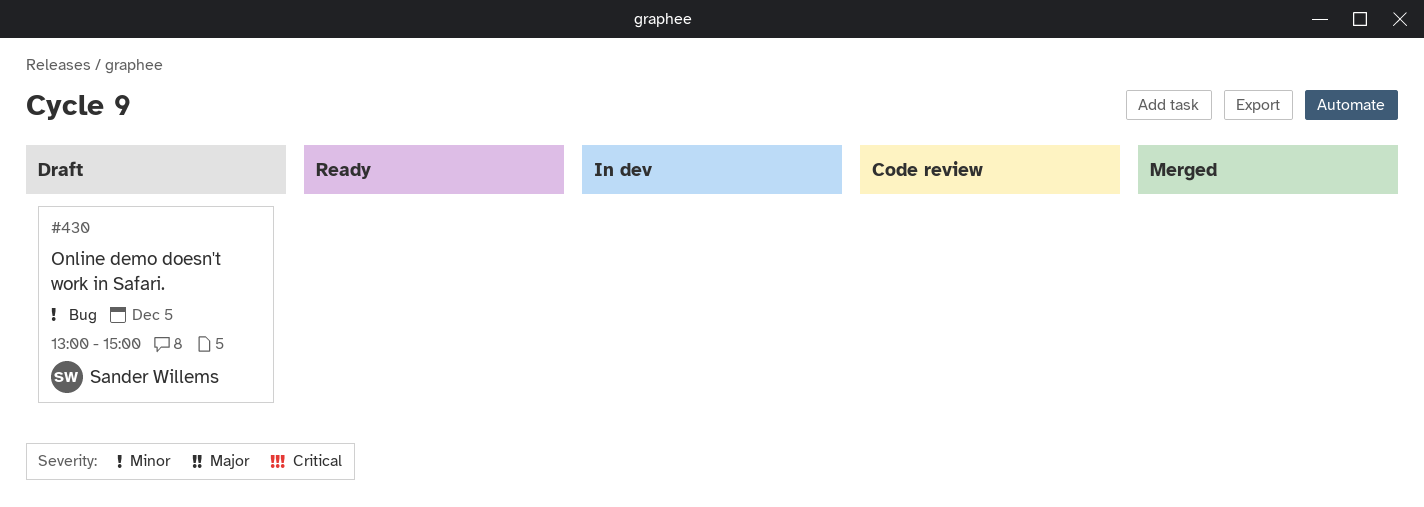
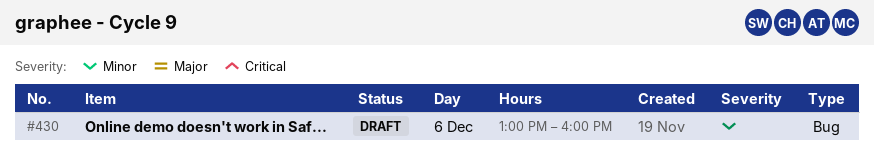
#430, day: Dec 5 -> Dec 6
#430, ends: 15:00 -> 16:00

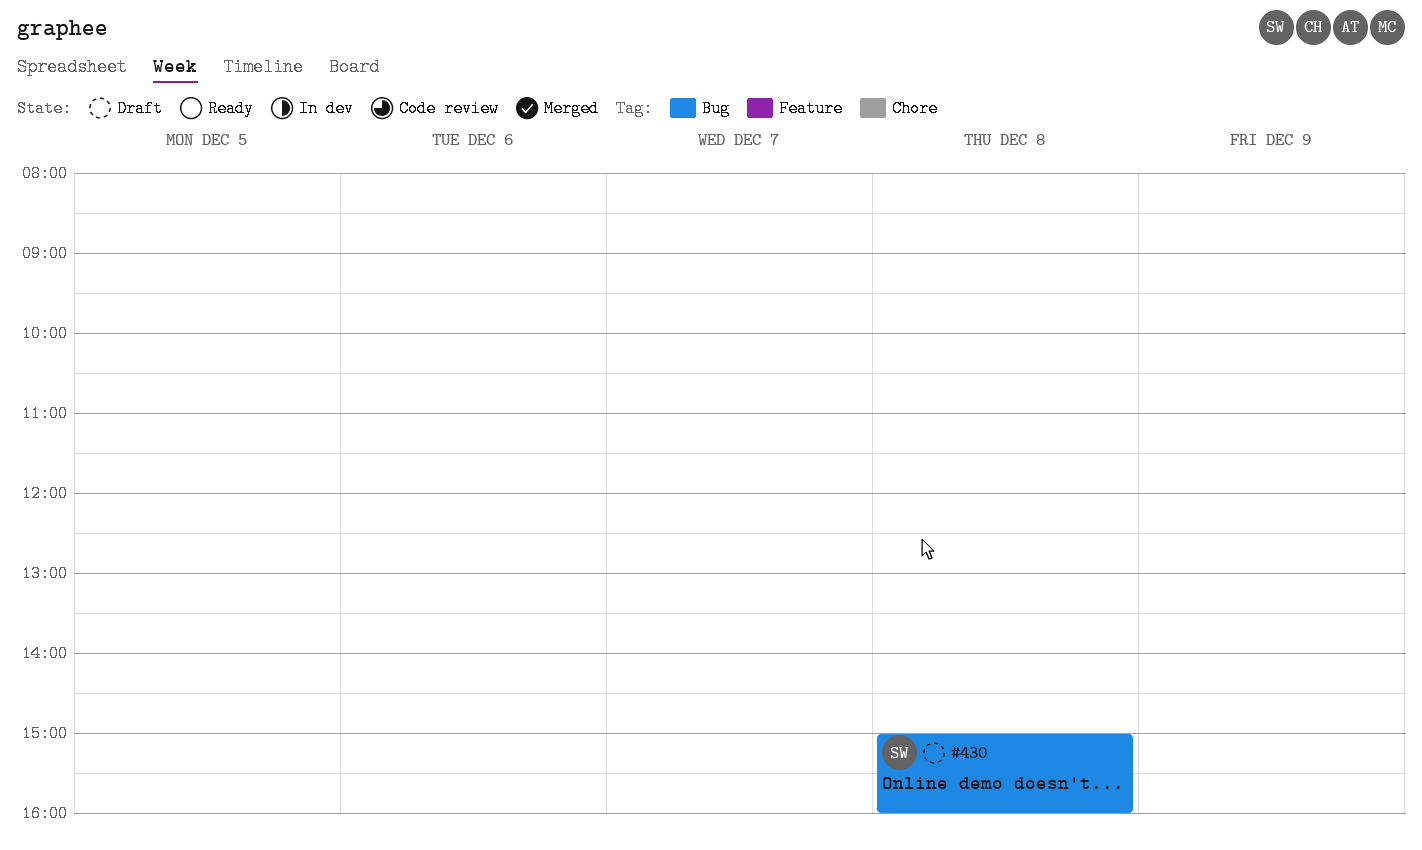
#430, day: Dec 6 -> Dec 8
#430, begins: 13:00 -> 15:00

